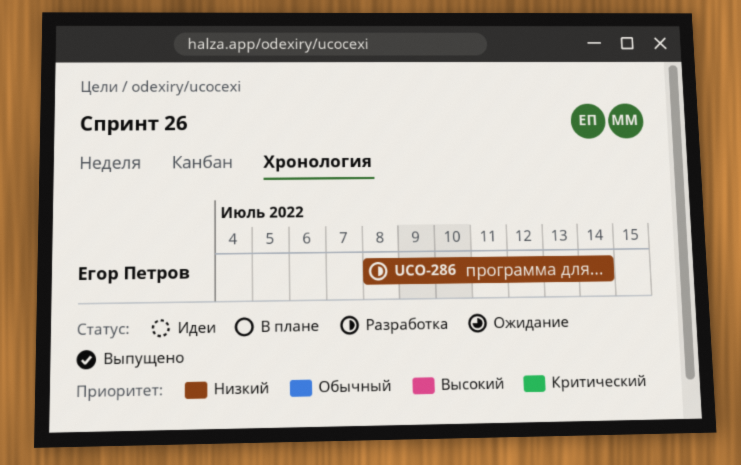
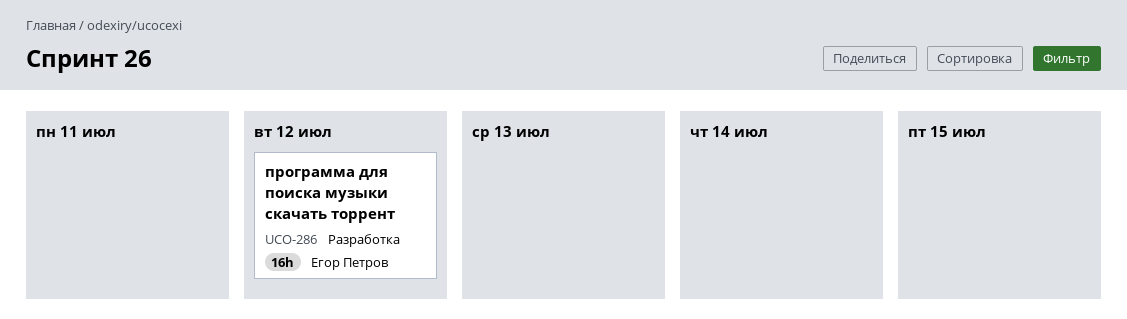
UCO-286, due: Jul 14 -> Jul 12

